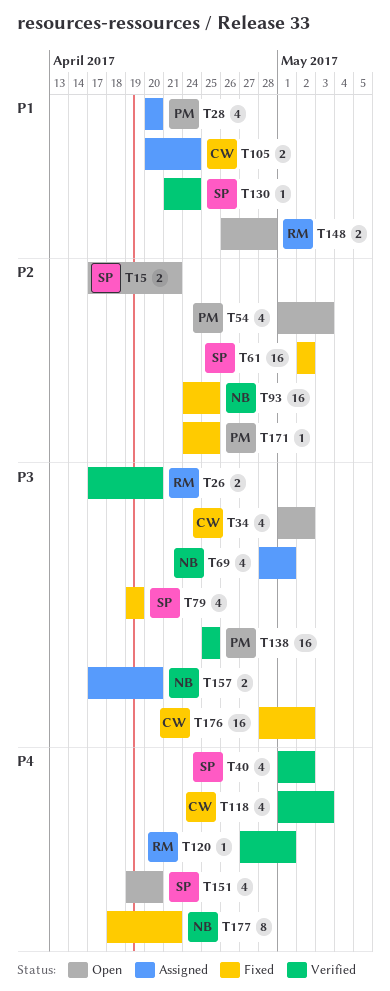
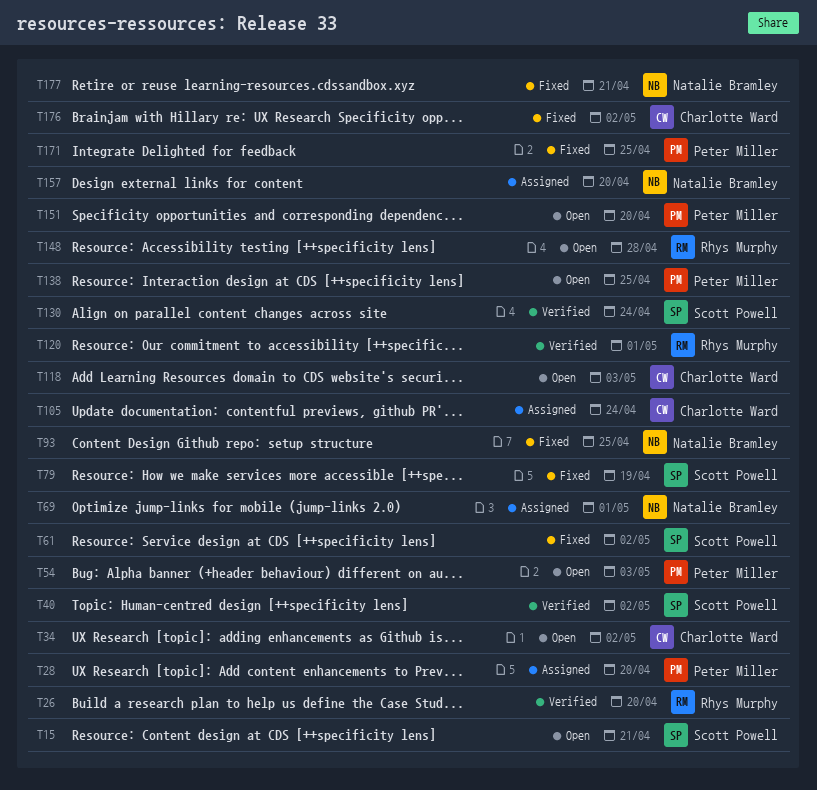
T118, status: Verified -> Open
T138, status: Verified -> Open
T151, owner: Scott Powell -> Peter Miller

